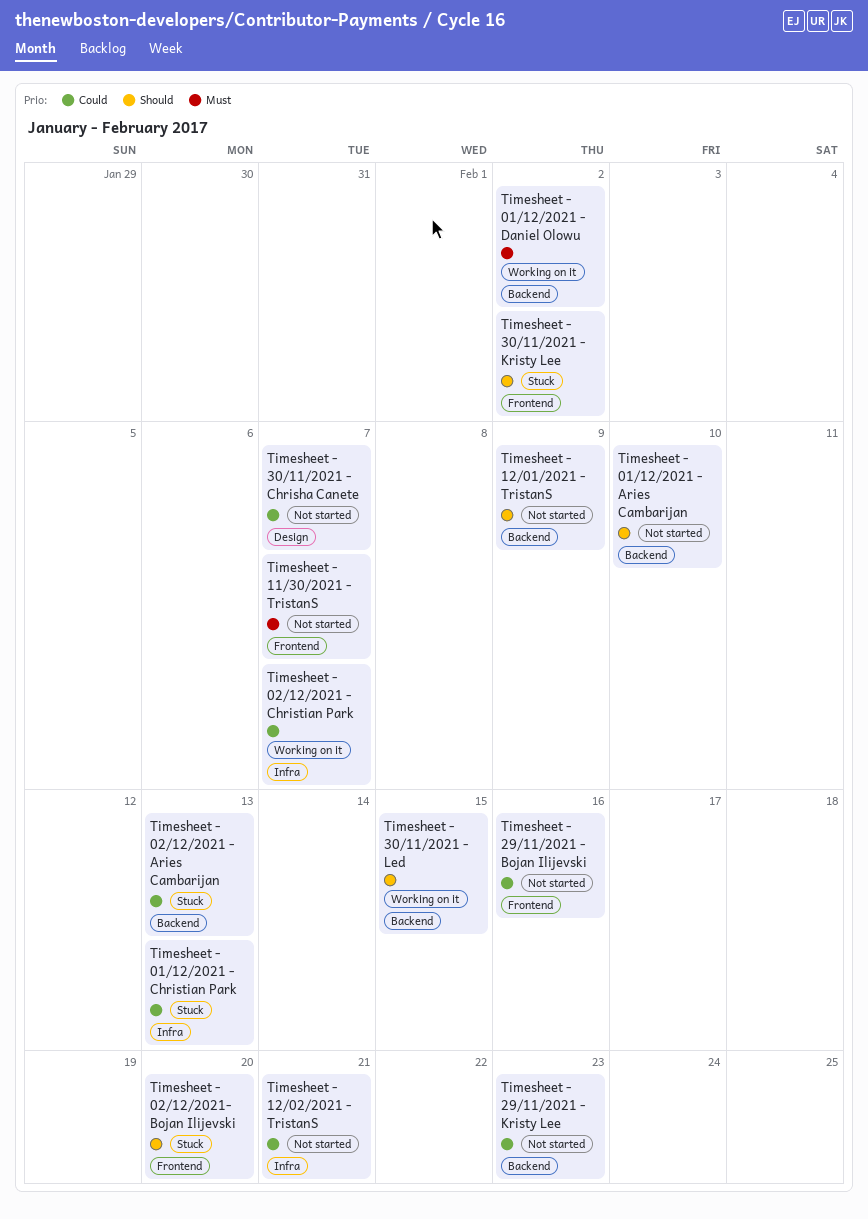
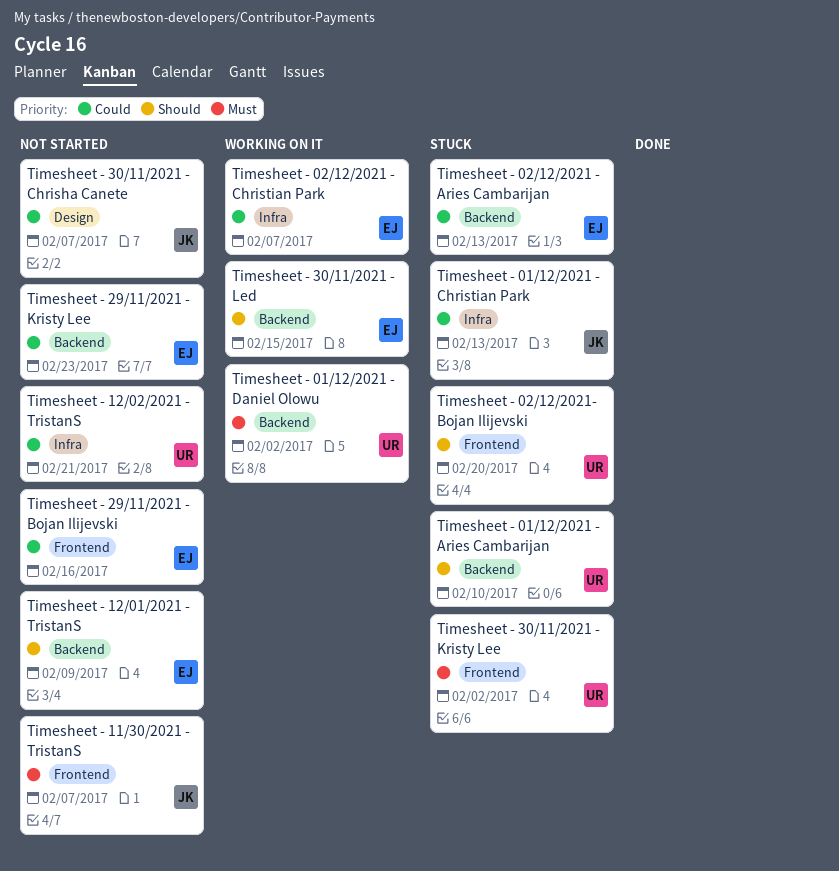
Timesheet - 01/12/2021 - Aries Cambarijan, status: Not started -> Stuck
Timesheet - 30/11/2021 - Kristy Lee, priority: Should -> Must

